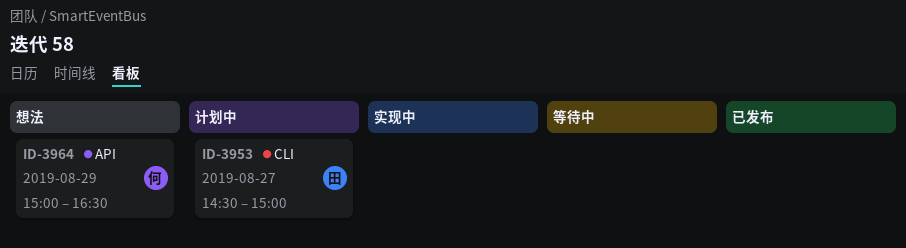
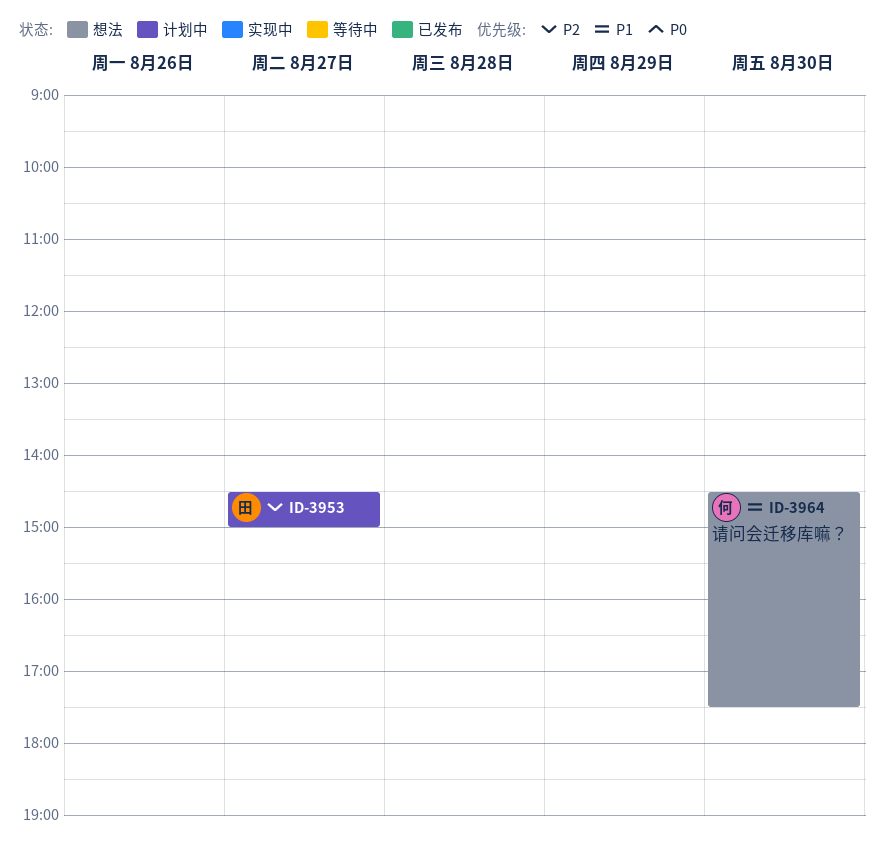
ID-3964, day: Aug 29 -> Aug 30
ID-3964, begins: 15:00 -> 14:30
ID-3964, ends: 16:30 -> 17:30

